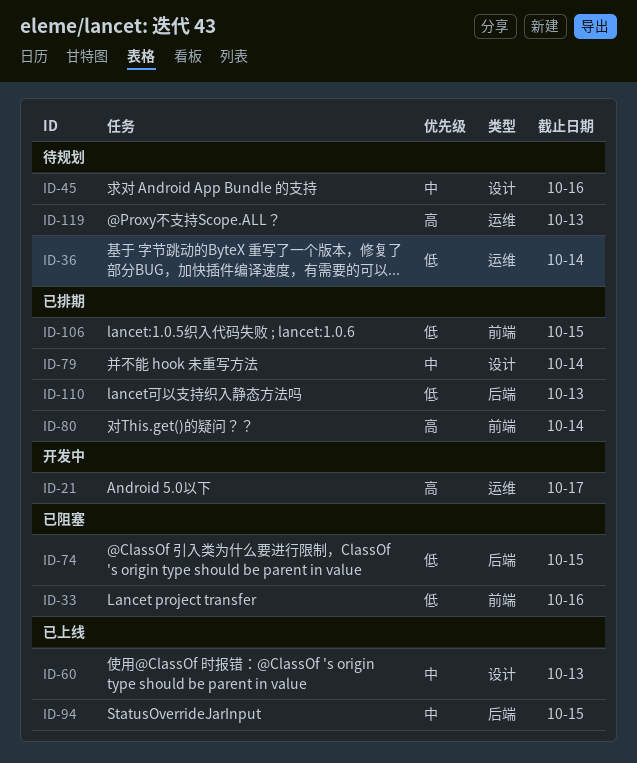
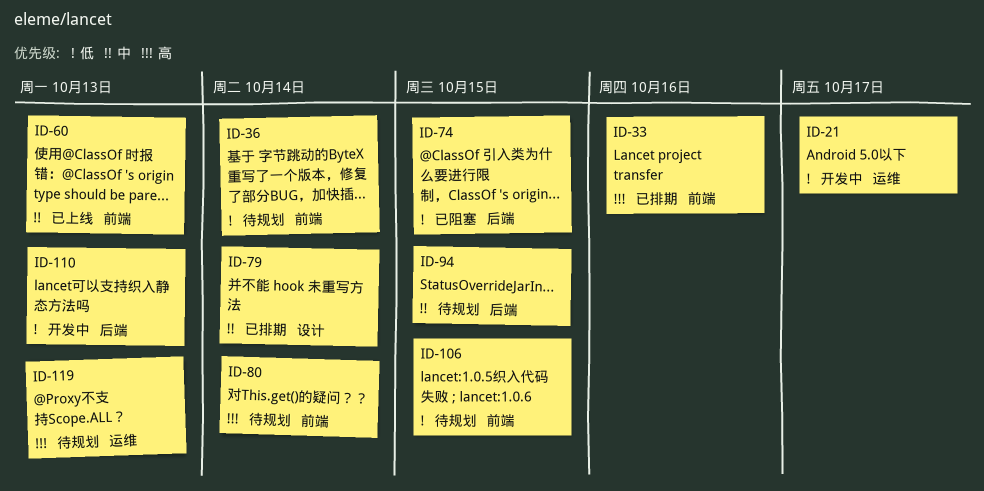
ID-21, priority: 高 -> 低
ID-33, status: 已阻塞 -> 已排期
ID-33, priority: 低 -> 高
ID-36, label: 运维 -> 前端
ID-45: present -> none
ID-60, label: 设计 -> 前端
ID-80, status: 已排期 -> 待规划
ID-94, status: 已上线 -> 待规划
ID-106, status: 已排期 -> 待规划
ID-110, status: 已排期 -> 开发中

